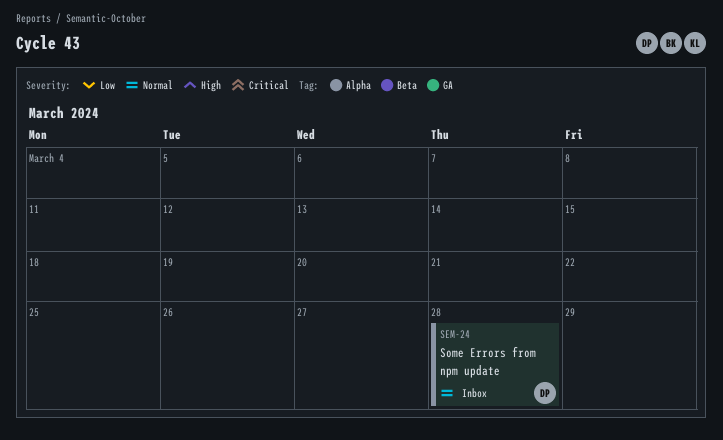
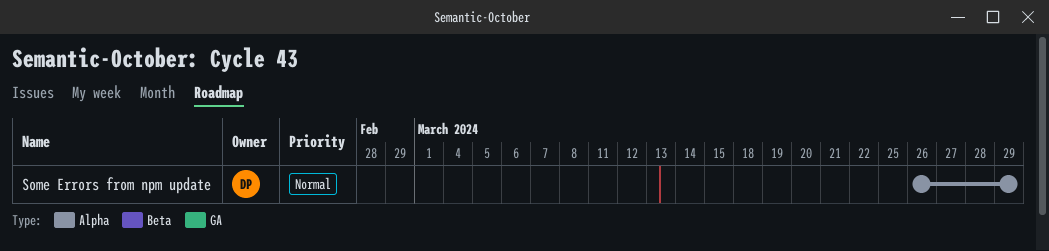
Some Errors from npm update, due: Mar 28 -> Mar 29

